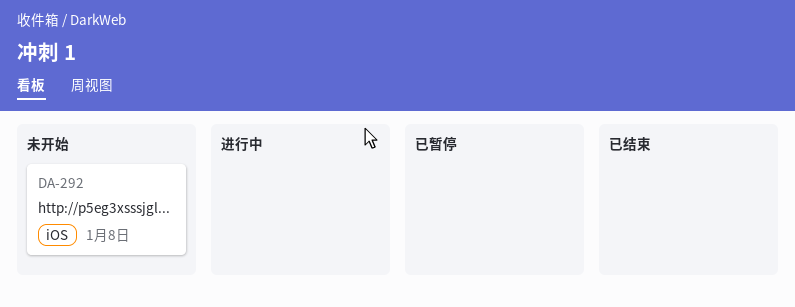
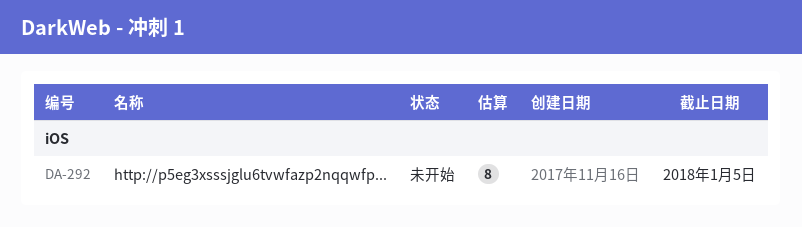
DA-292, due: Jan 8 -> Jan 5

